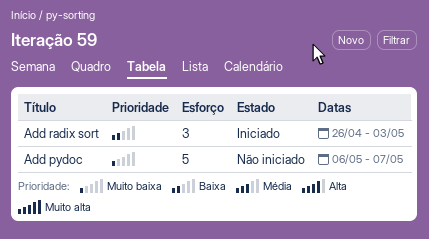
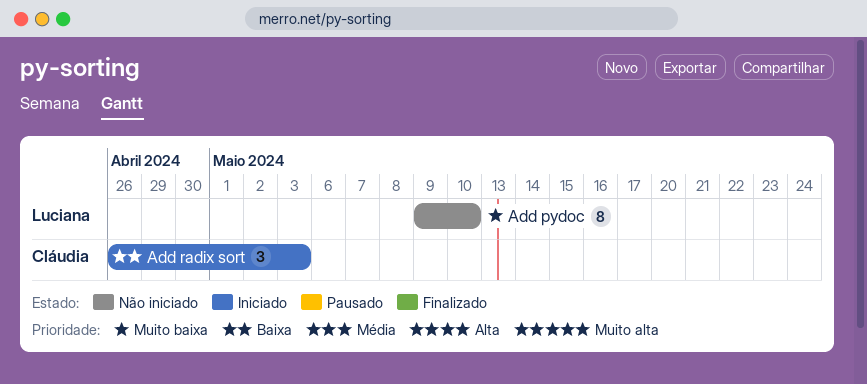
Add pydoc, estimate: 5 -> 8
Add pydoc, start: May 6 -> May 9
Add pydoc, due: May 7 -> May 10

